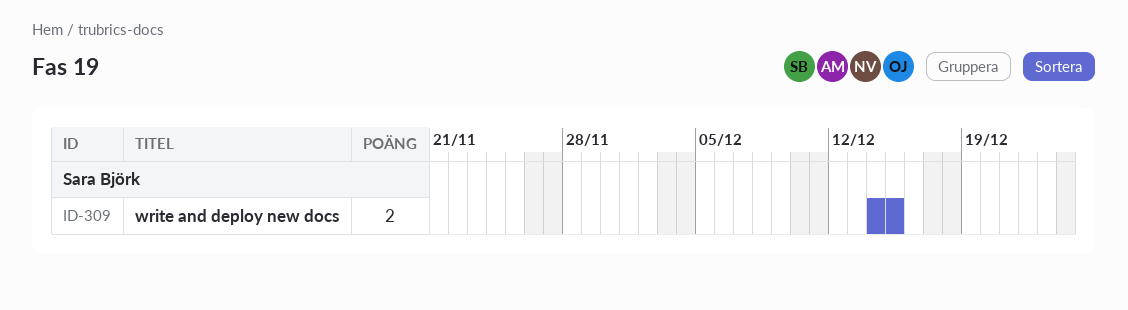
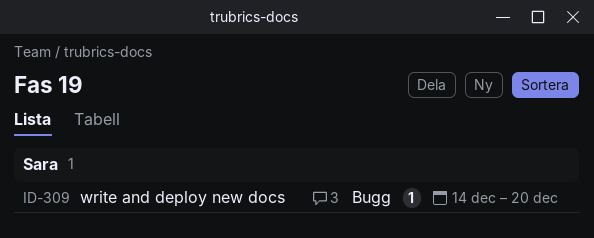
ID-309, estimate: 2 -> 1
ID-309, due: Dec 15 -> Dec 20

